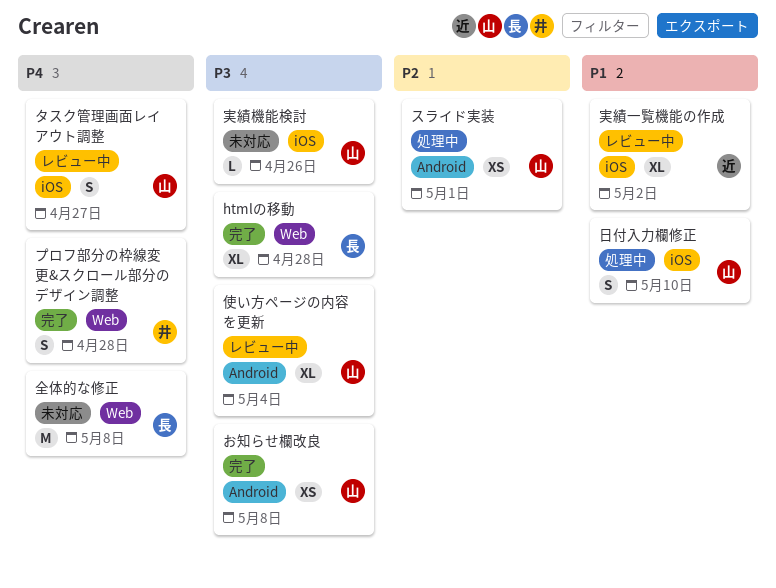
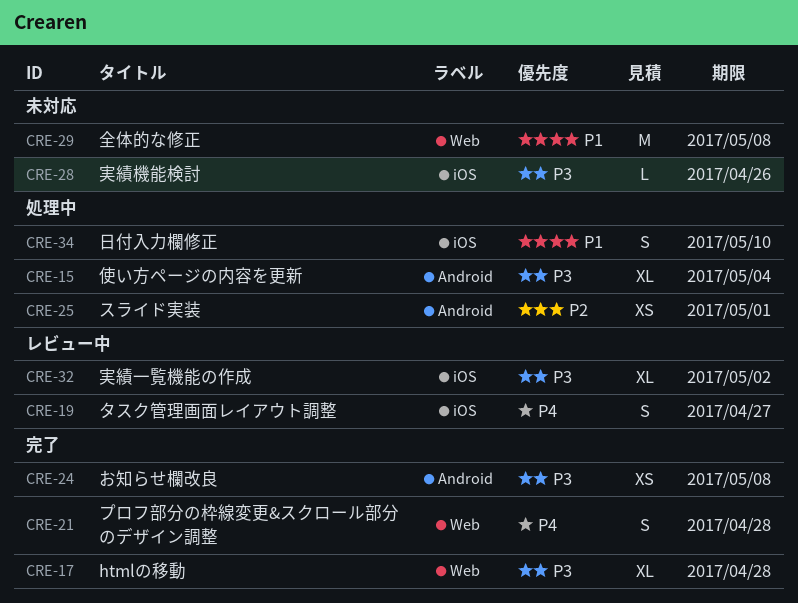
使い方ページの内容を更新, status: レビュー中 -> 処理中
全体的な修正, priority: P4 -> P1
実績一覧機能の作成, priority: P1 -> P3

